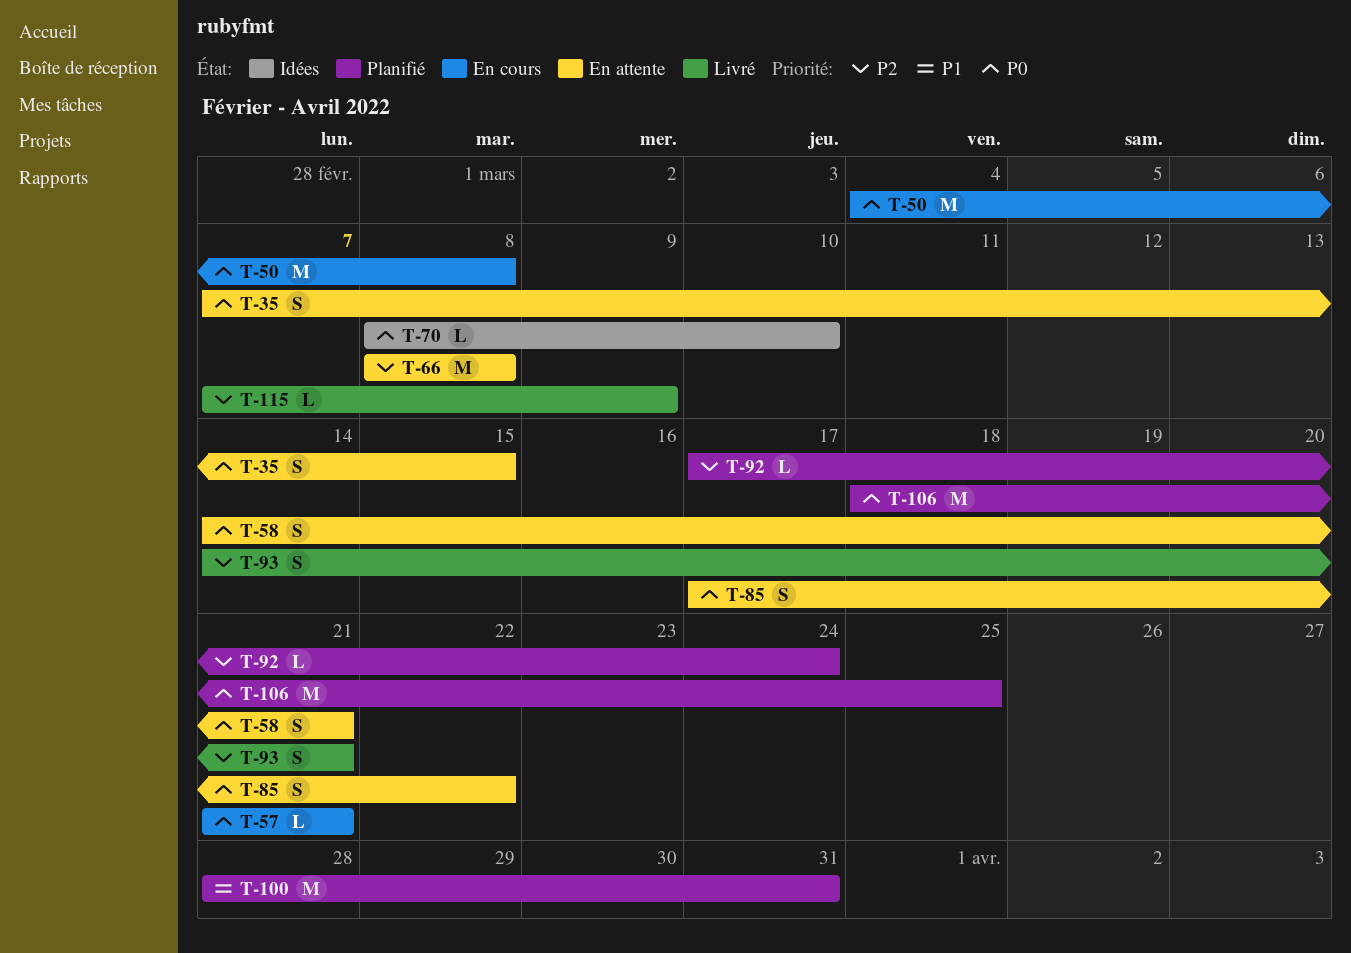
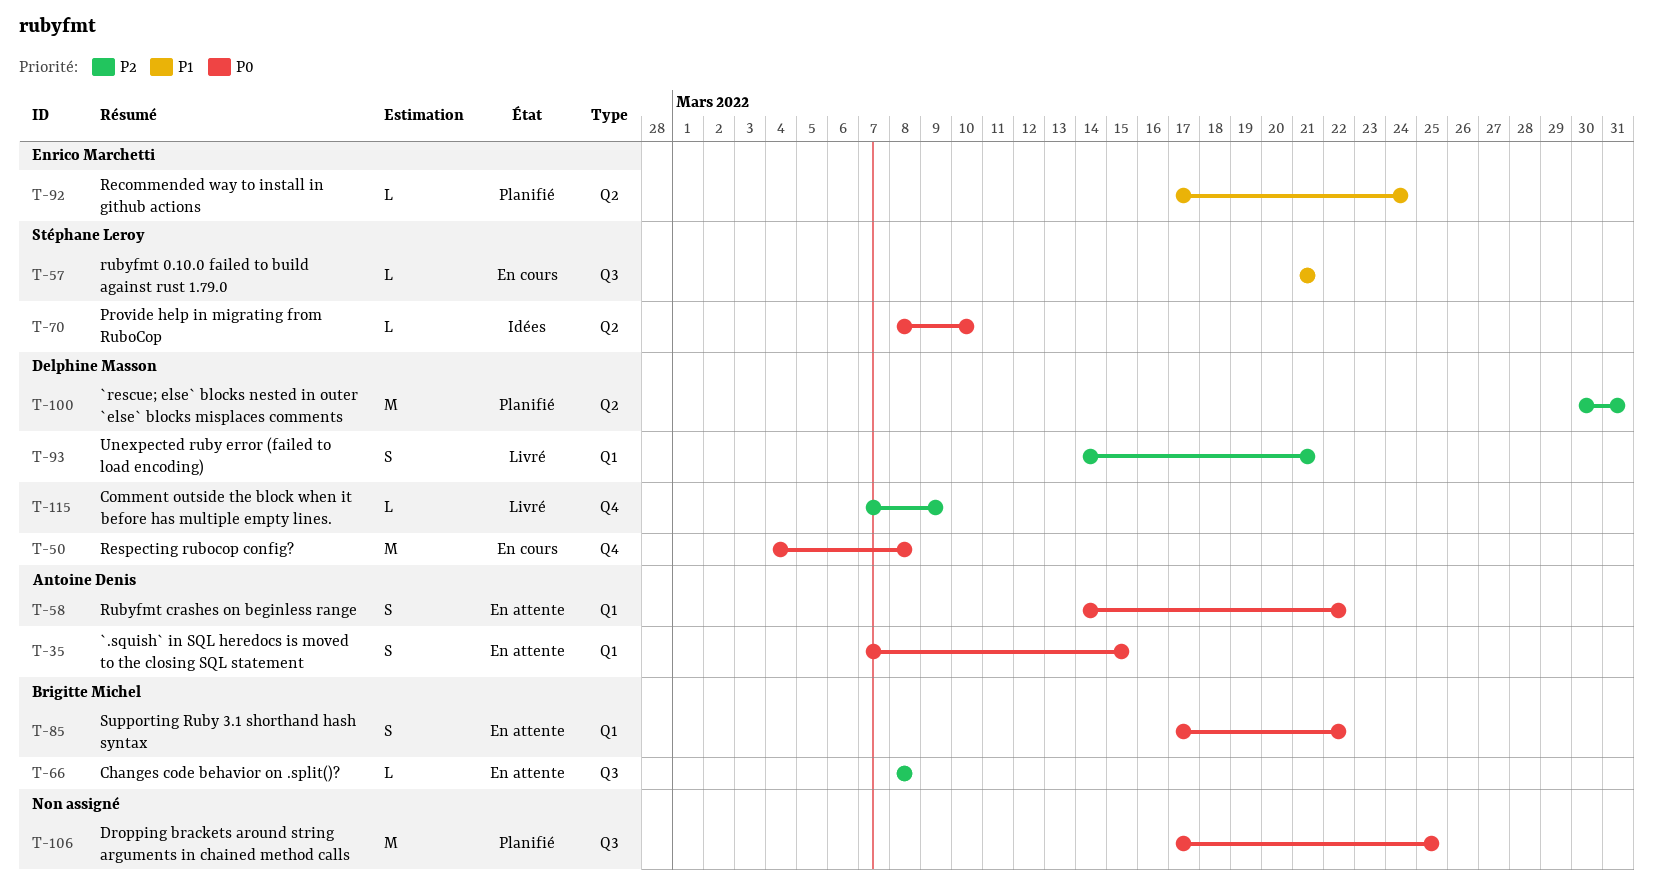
T-57, priority: P0 -> P1
T-58, due: Mar 21 -> Mar 22
T-66, estimate: M -> L
T-92, priority: P2 -> P1
T-100, priority: P1 -> P2
T-100, start: Mar 28 -> Mar 30
T-106, start: Mar 18 -> Mar 17

